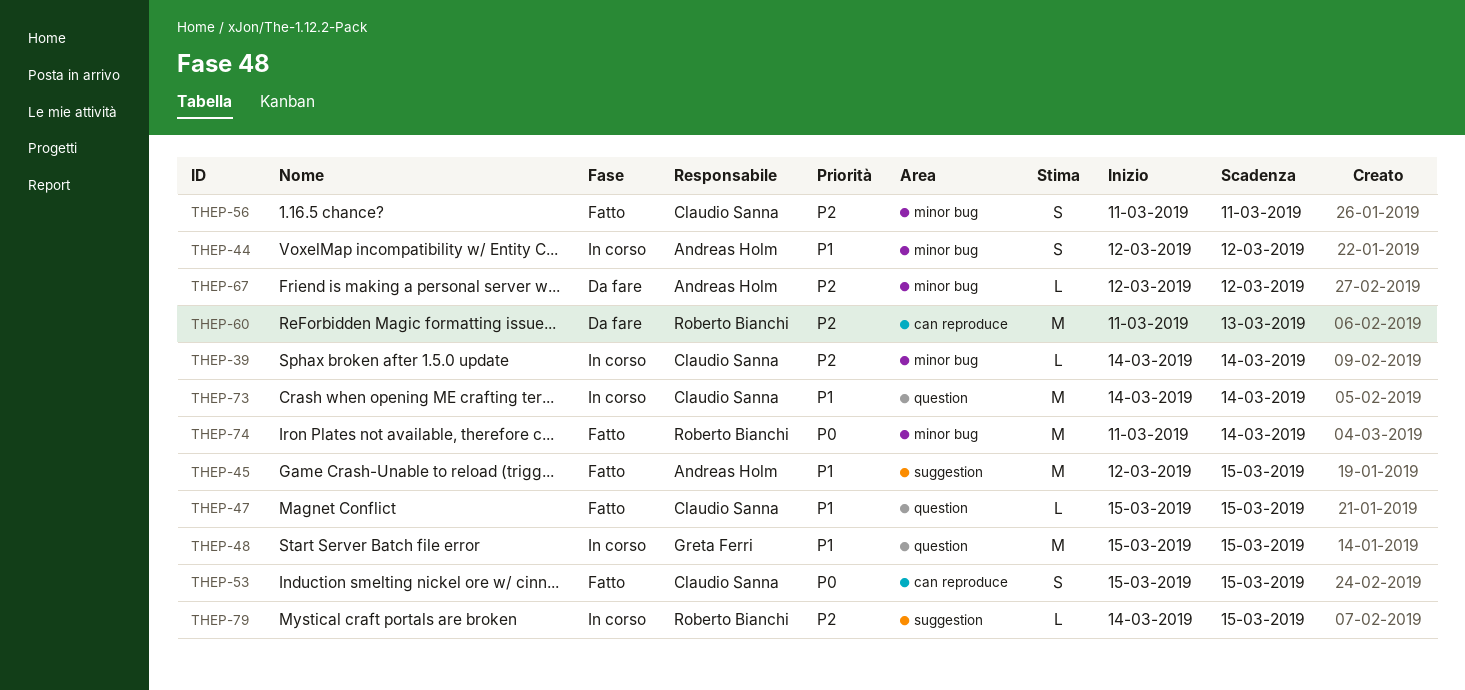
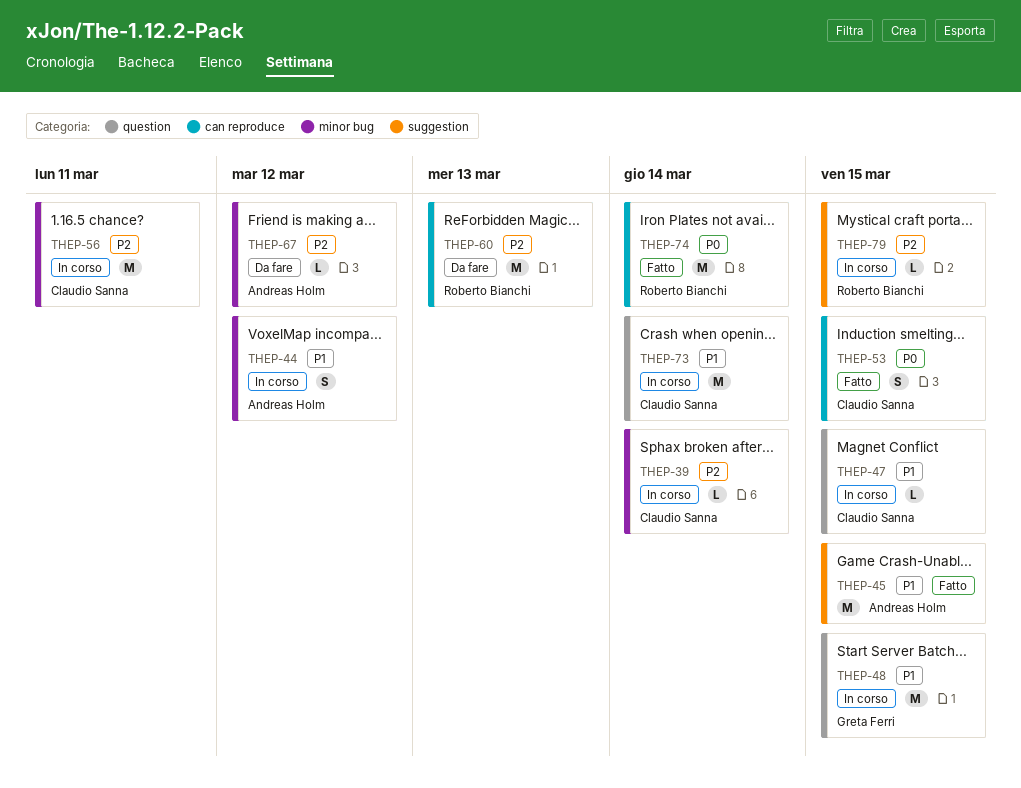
THEP-47, status: Fatto -> In corso
THEP-56, status: Fatto -> In corso
THEP-56, estimate: S -> M
THEP-74, label: minor bug -> can reproduce

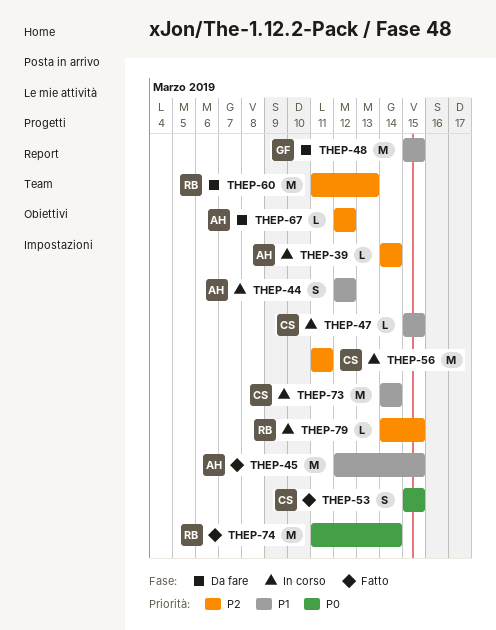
THEP-39, owner: Claudio Sanna -> Andreas Holm
THEP-48, status: In corso -> Da fare

